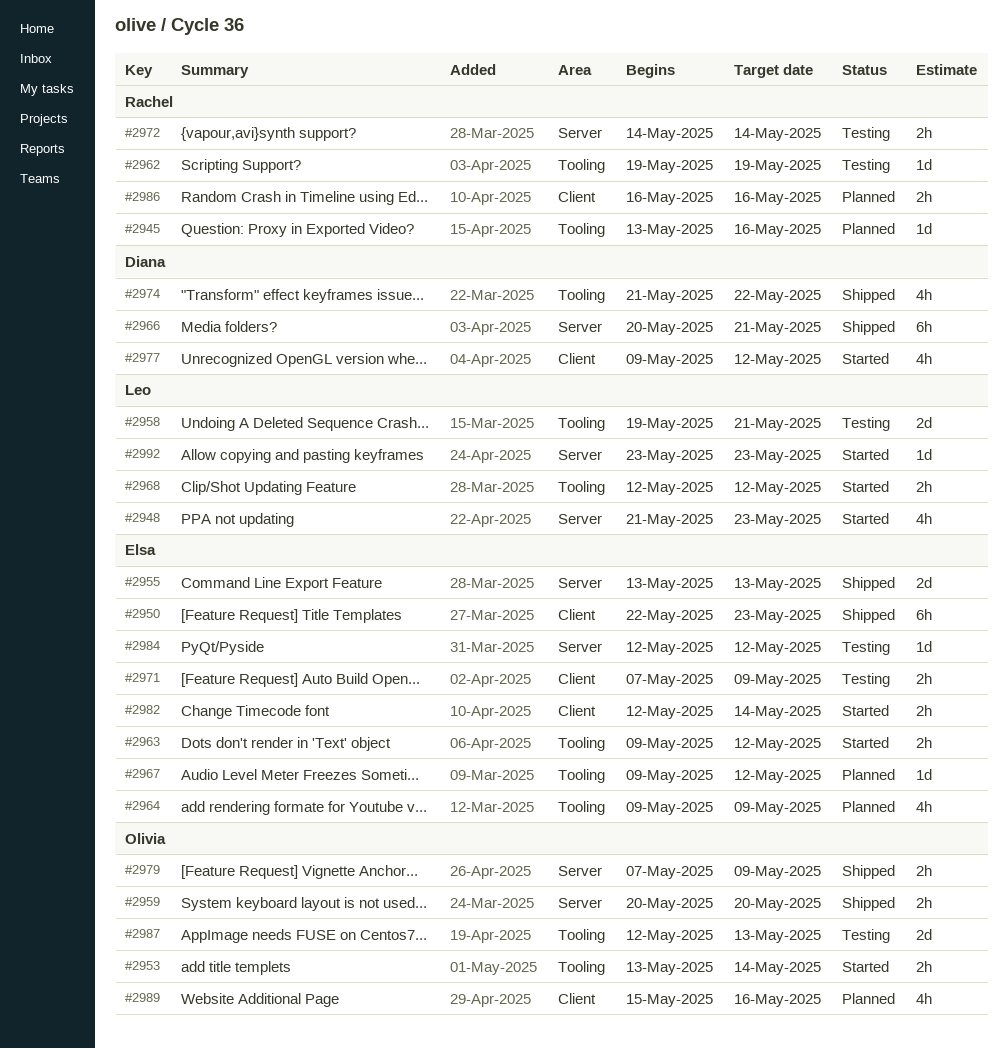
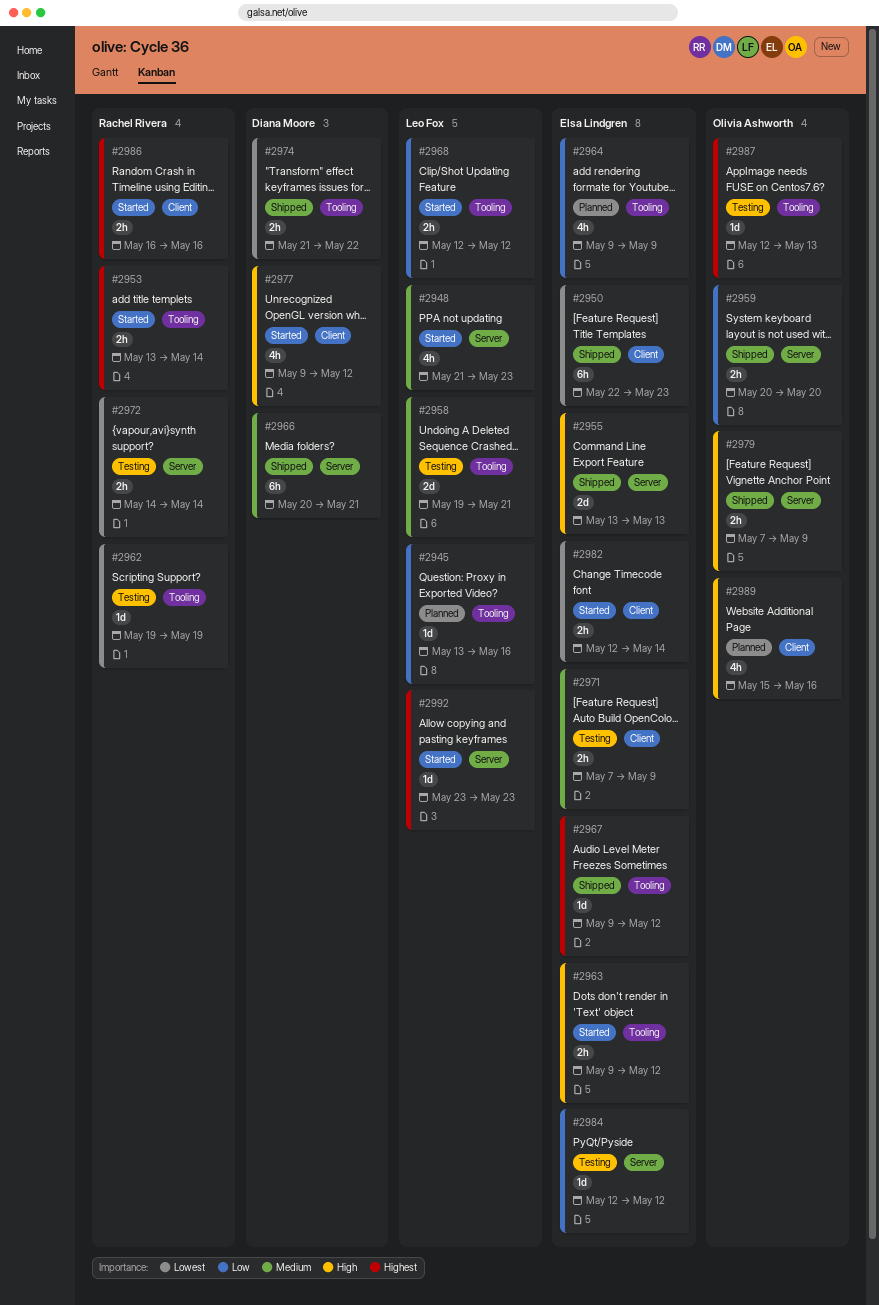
#2945, owner: Rachel Rivera -> Leo Fox
#2953, owner: Olivia Ashworth -> Rachel Rivera
#2967, status: Planned -> Shipped
#2974, estimate: 4h -> 2h
#2986, status: Planned -> Started
#2987, estimate: 2d -> 1d

